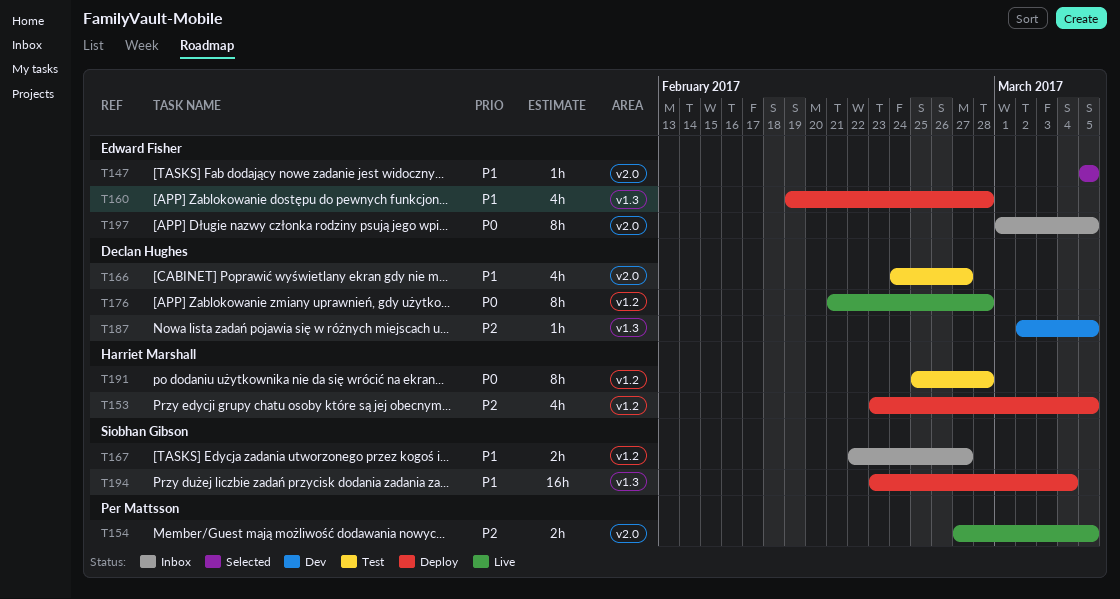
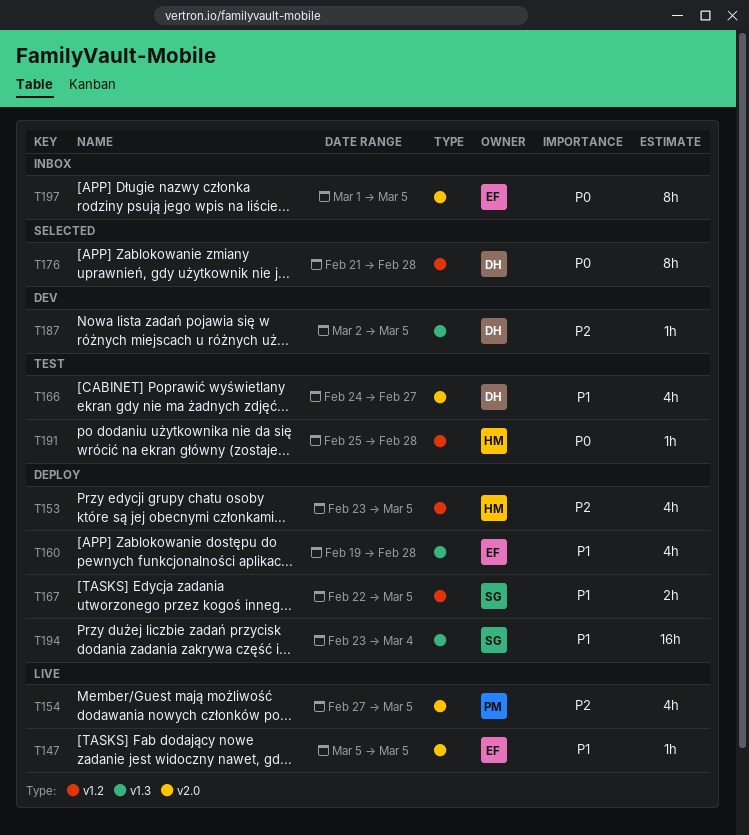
T147, status: Selected -> Live
T154, estimate: 2h -> 4h
T167, status: Inbox -> Deploy
T167, due: Feb 27 -> Mar 5
T176, status: Live -> Selected
T191, estimate: 8h -> 1h

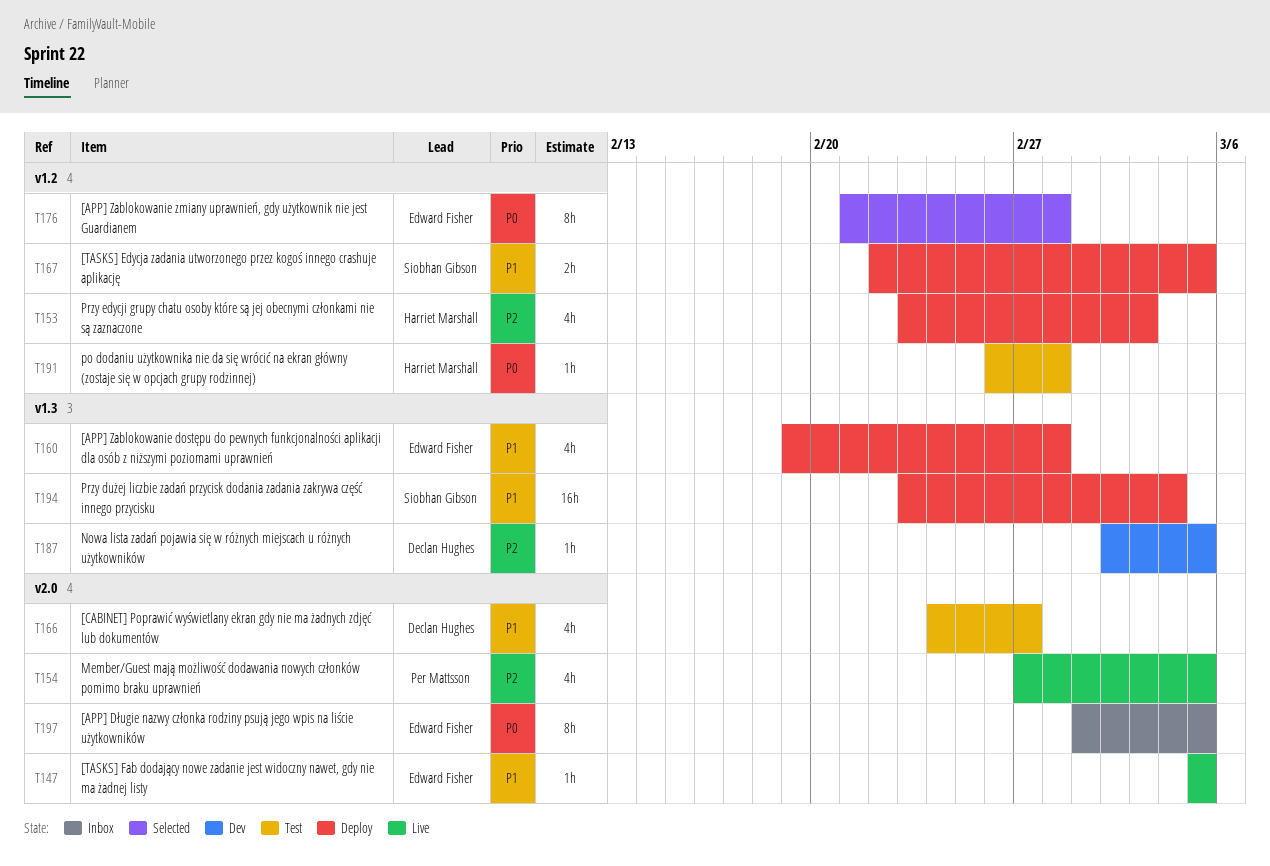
T153, due: Mar 5 -> Mar 3
T176, owner: Declan Hughes -> Edward Fisher
T191, start: Feb 25 -> Feb 26

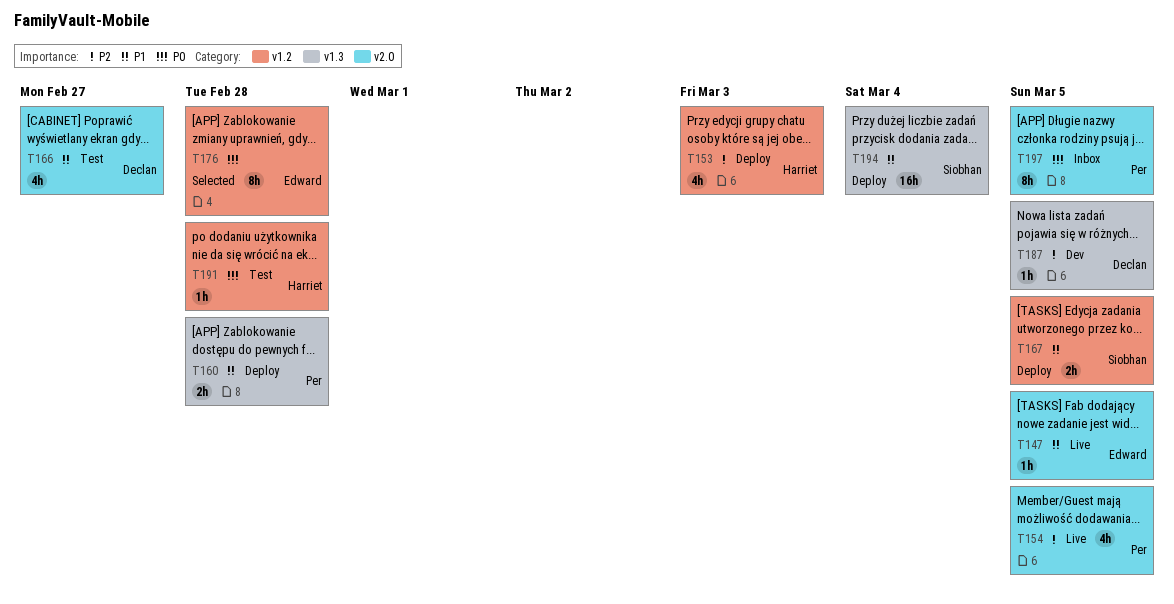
T160, owner: Edward Fisher -> Per Mattsson
T160, estimate: 4h -> 2h
T197, owner: Edward Fisher -> Per Mattsson

